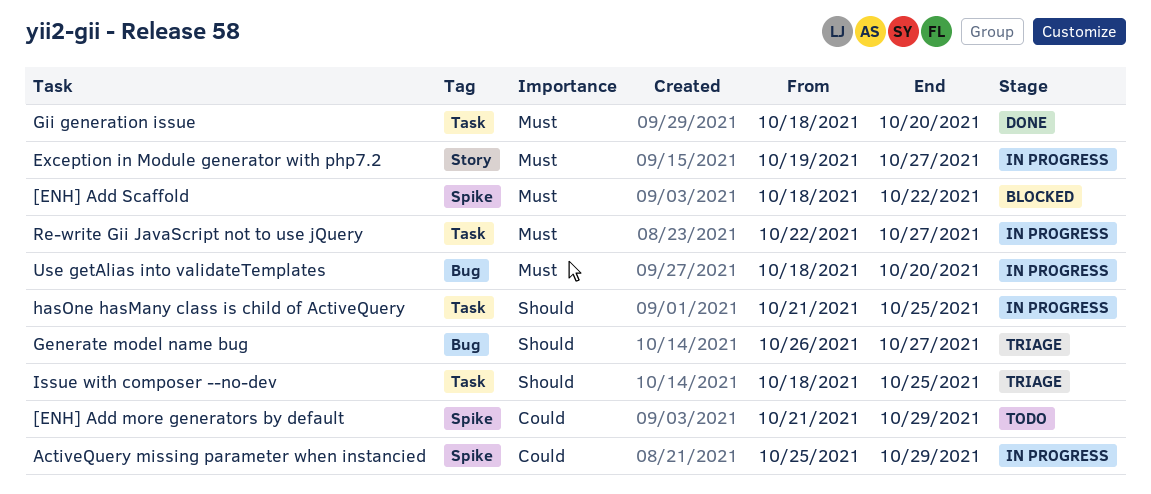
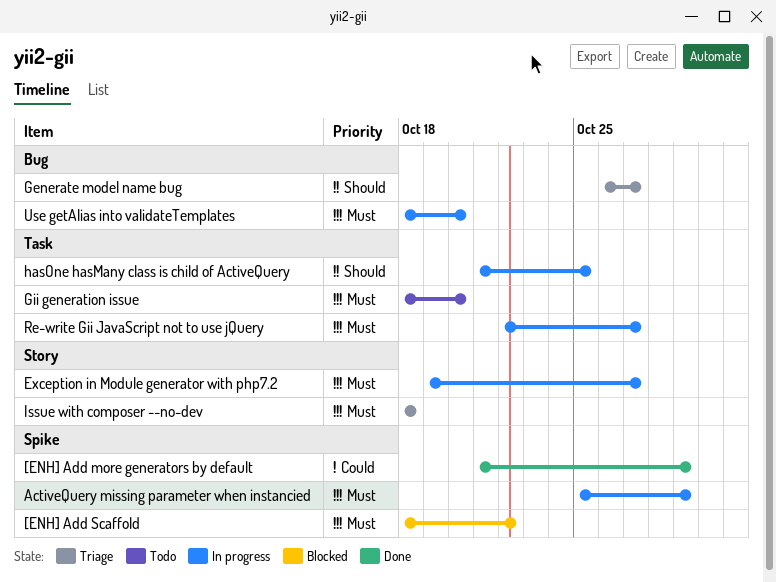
[ENH] Add more generators by default, status: Todo -> Done
ActiveQuery missing parameter when instancied, priority: Could -> Must
Gii generation issue, status: Done -> Todo
Issue with composer --no-dev, priority: Should -> Must
Issue with composer --no-dev, label: Task -> Story
Issue with composer --no-dev, due: Oct 25 -> Oct 18

